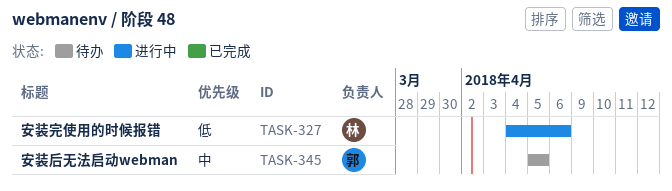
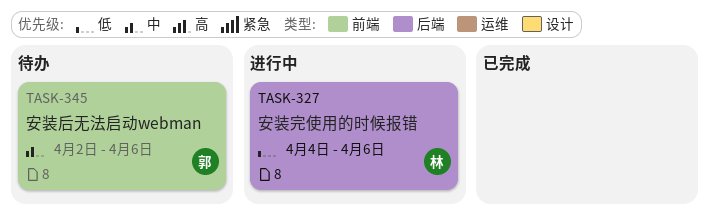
TASK-345, start: Apr 5 -> Apr 2
TASK-345, due: Apr 5 -> Apr 6

